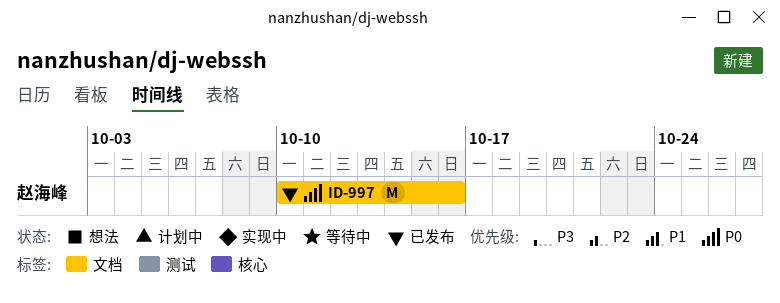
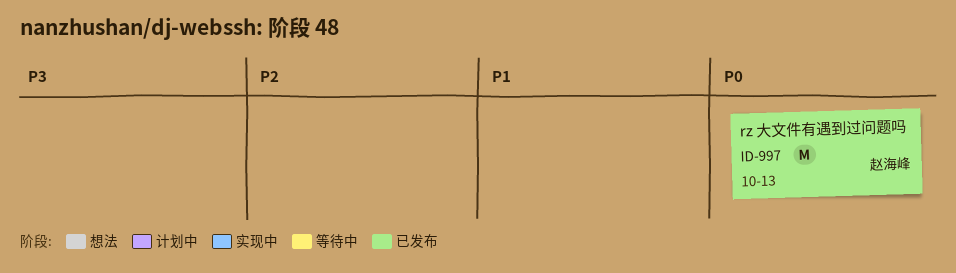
ID-997, due: Oct 16 -> Oct 13

